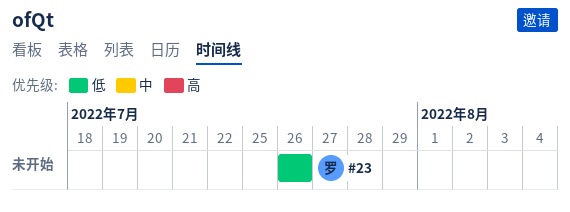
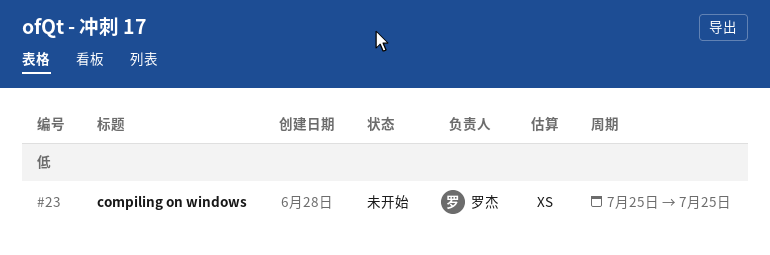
#23, start: Jul 26 -> Jul 25
#23, due: Jul 26 -> Jul 25

